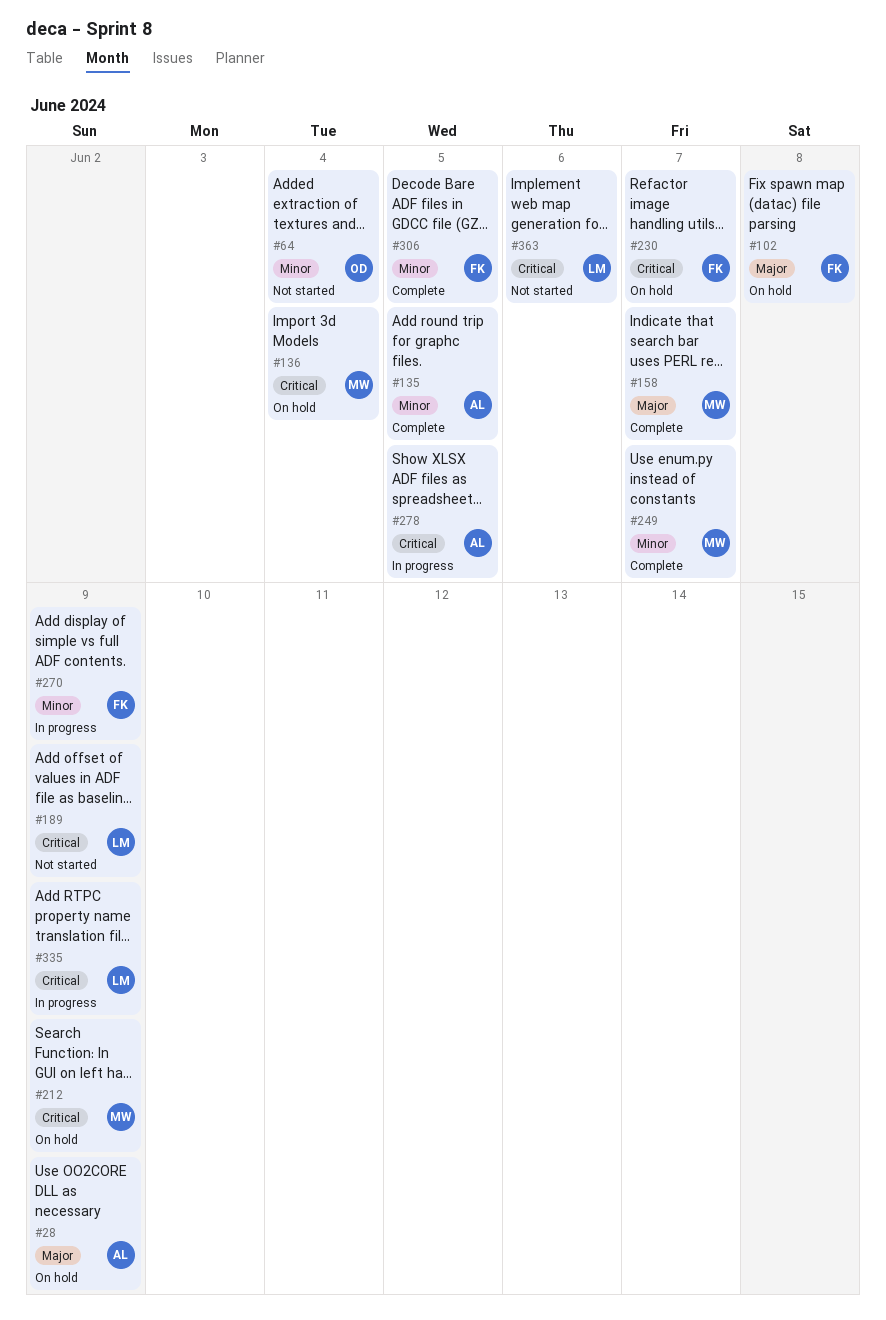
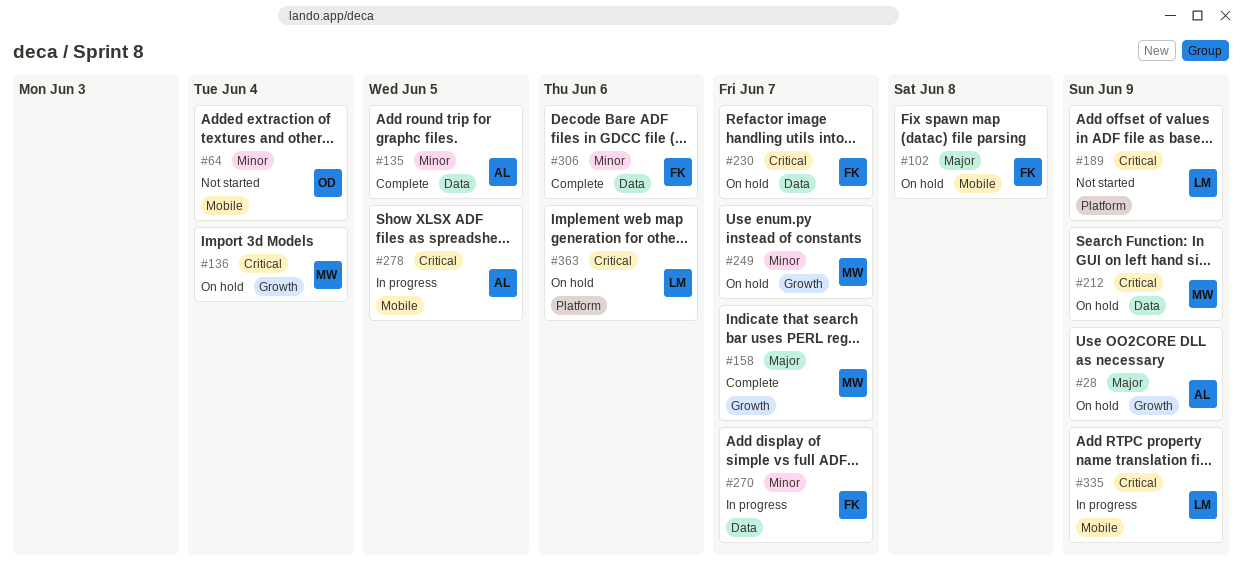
#249, status: Complete -> On hold
#270, due: Jun 9 -> Jun 7
#306, due: Jun 5 -> Jun 6
#363, status: Not started -> On hold

